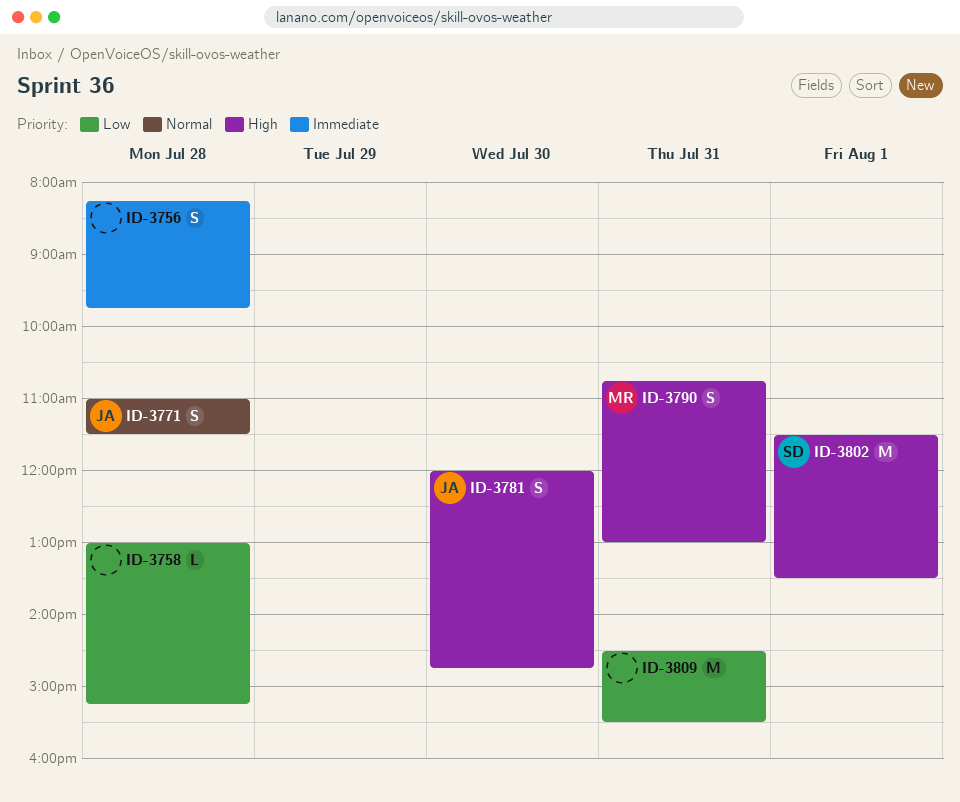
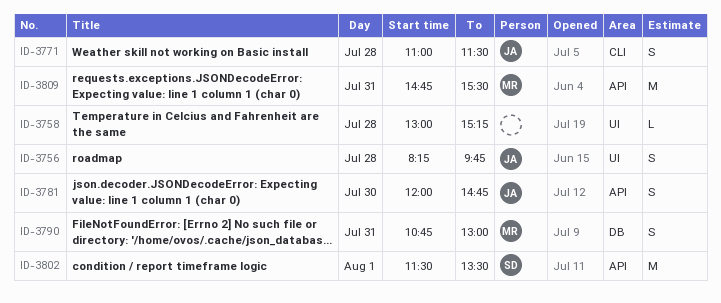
ID-3756, owner: none -> JA
ID-3809, owner: none -> MR
ID-3809, begins: 14:30 -> 14:45

